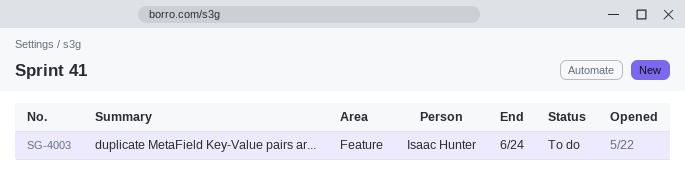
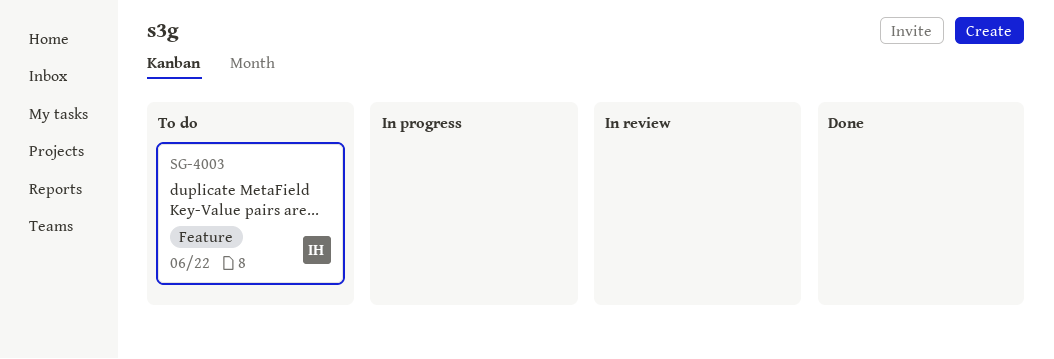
SG-4003, due: Jun 24 -> Jun 22

